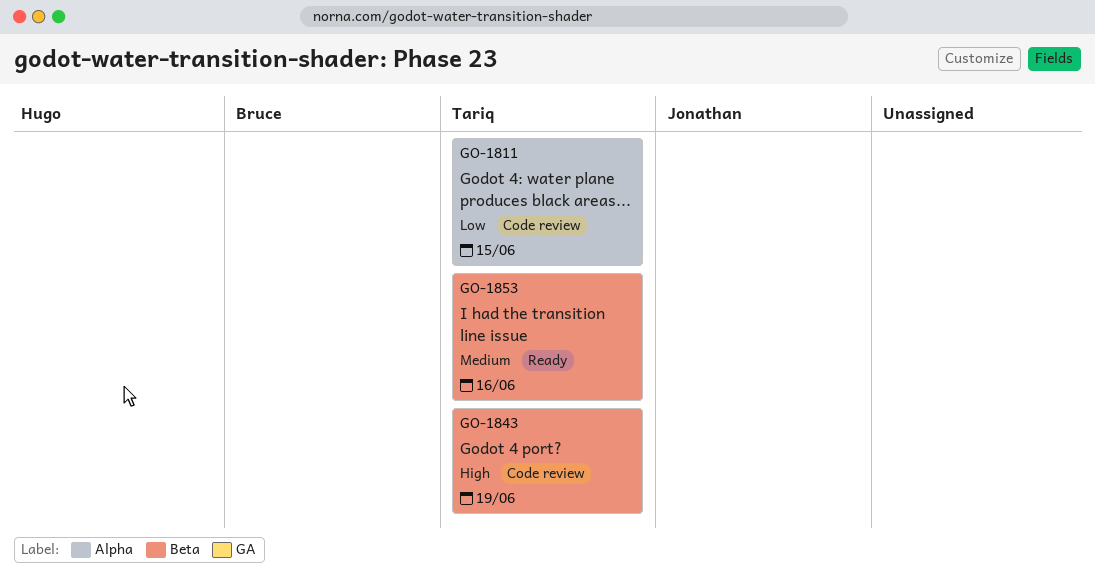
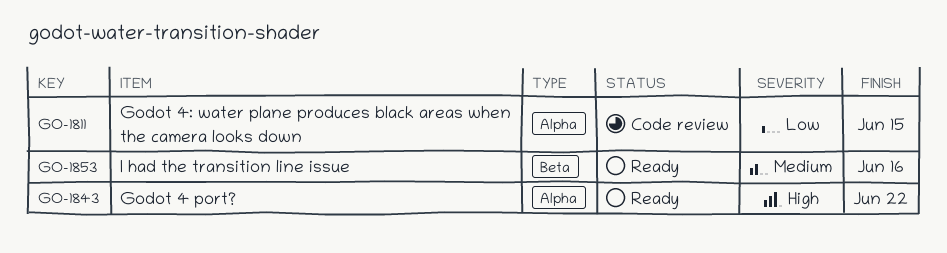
GO-1843, status: Code review -> Ready
GO-1843, label: Beta -> Alpha
GO-1843, due: Jun 19 -> Jun 22

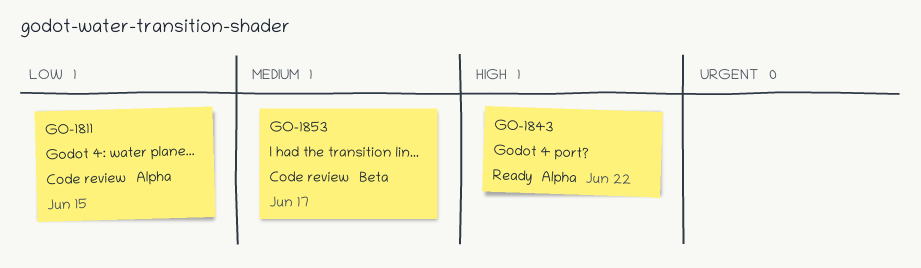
GO-1853, status: Ready -> Code review
GO-1853, due: Jun 16 -> Jun 17

